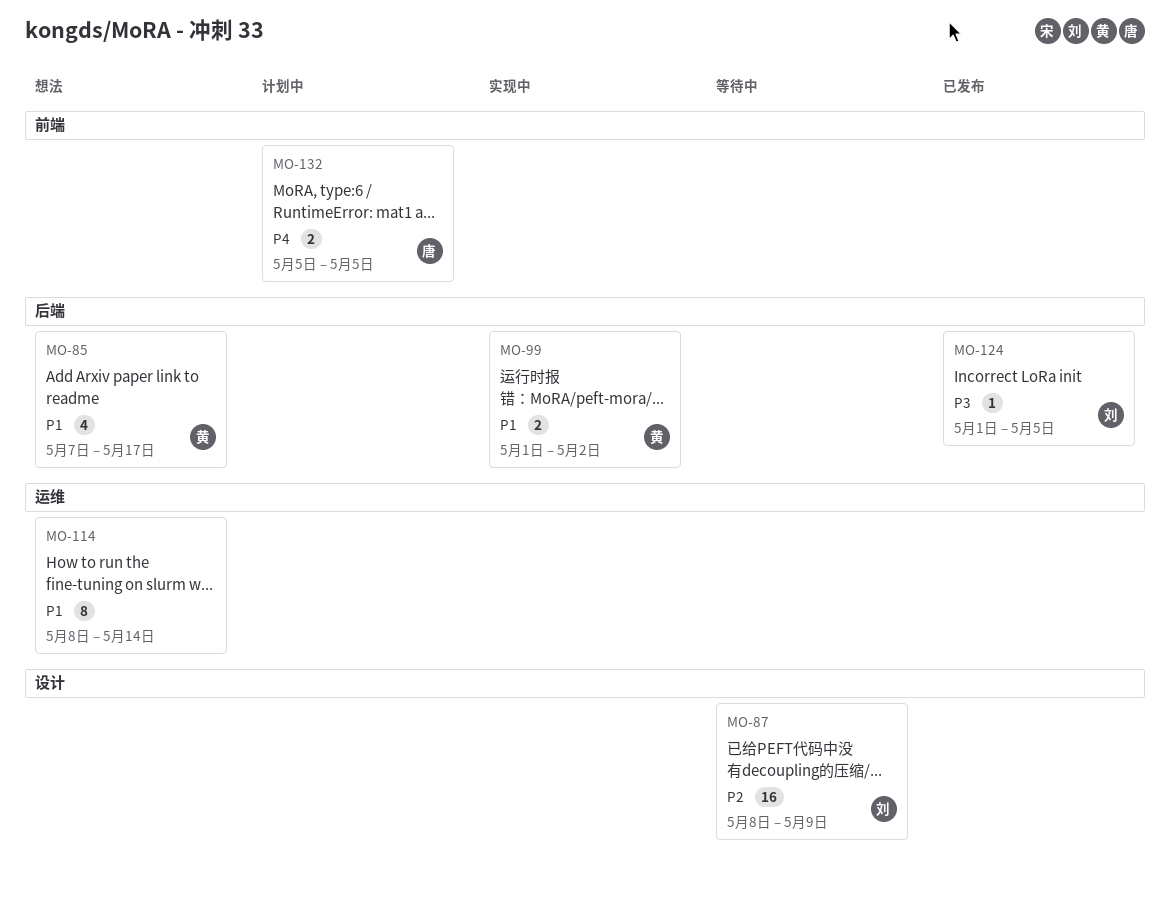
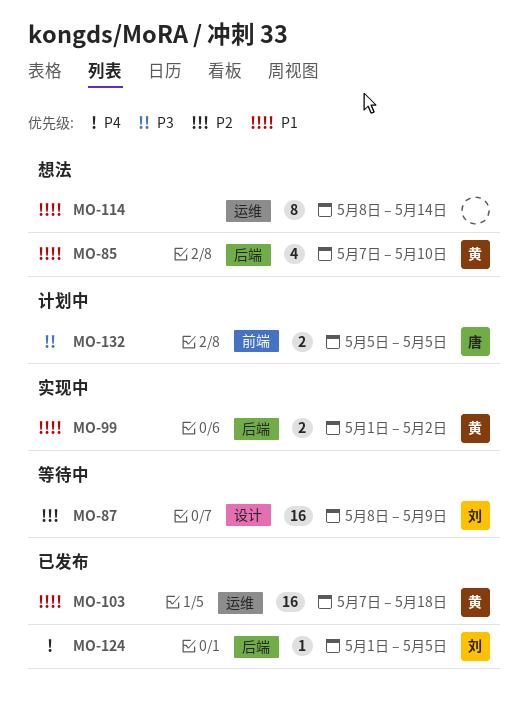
MO-85, due: May 17 -> May 10
MO-103: none -> present
MO-124, priority: P3 -> P4
MO-132, priority: P4 -> P3

